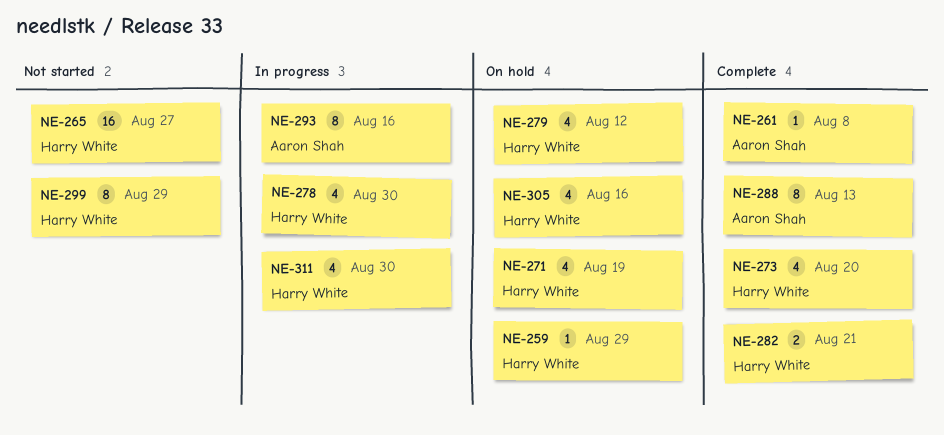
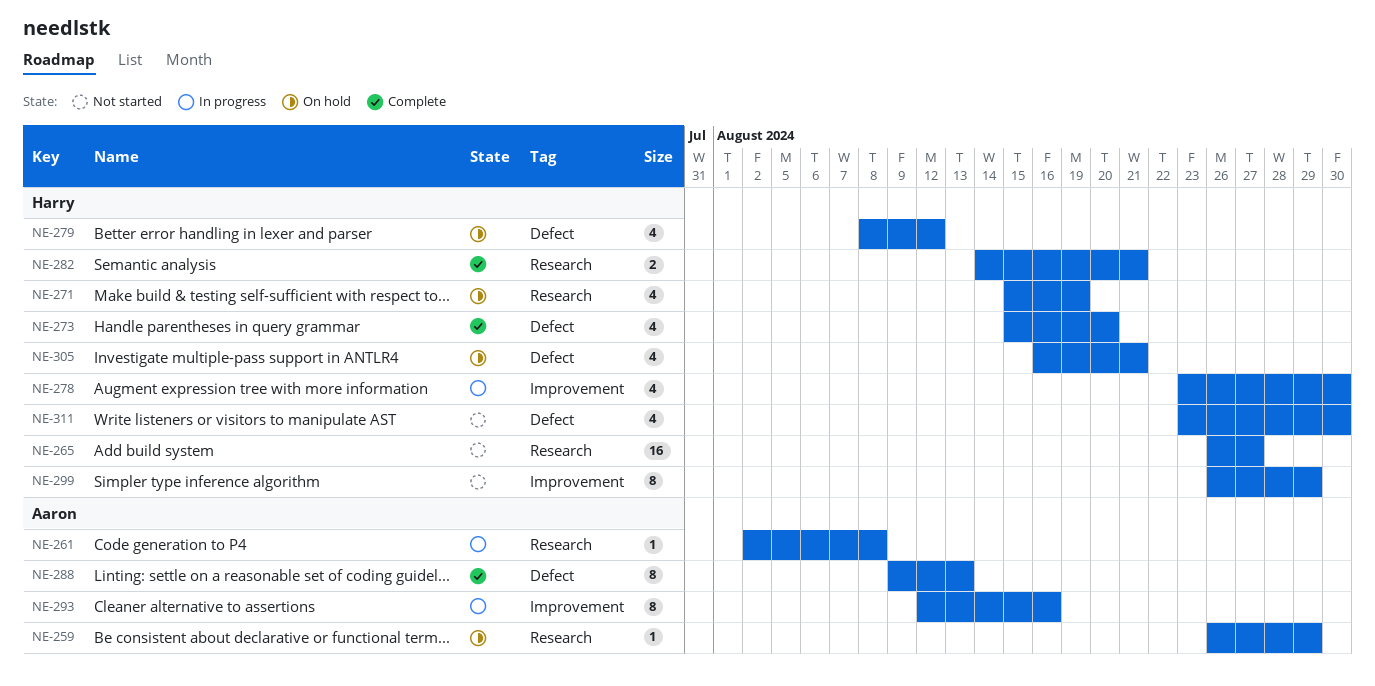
NE-259, owner: Harry White -> Aaron Shah
NE-261, status: Complete -> In progress
NE-305, due: Aug 16 -> Aug 21
NE-311, status: In progress -> Not started

